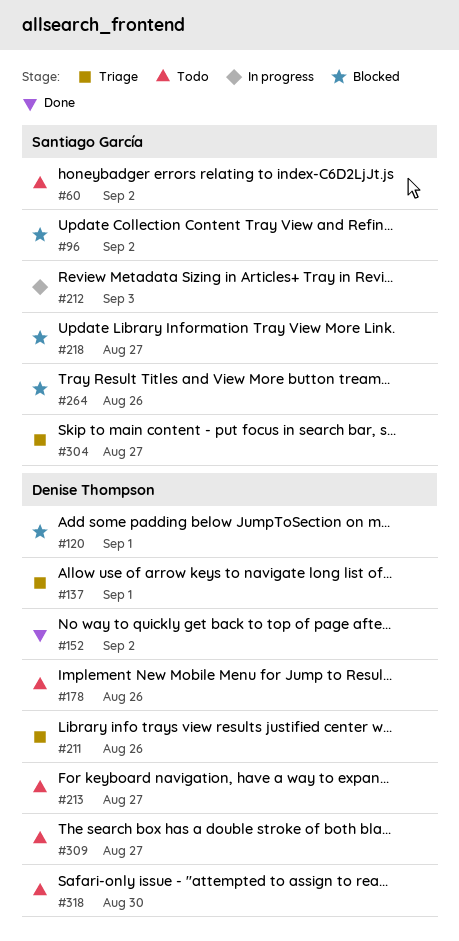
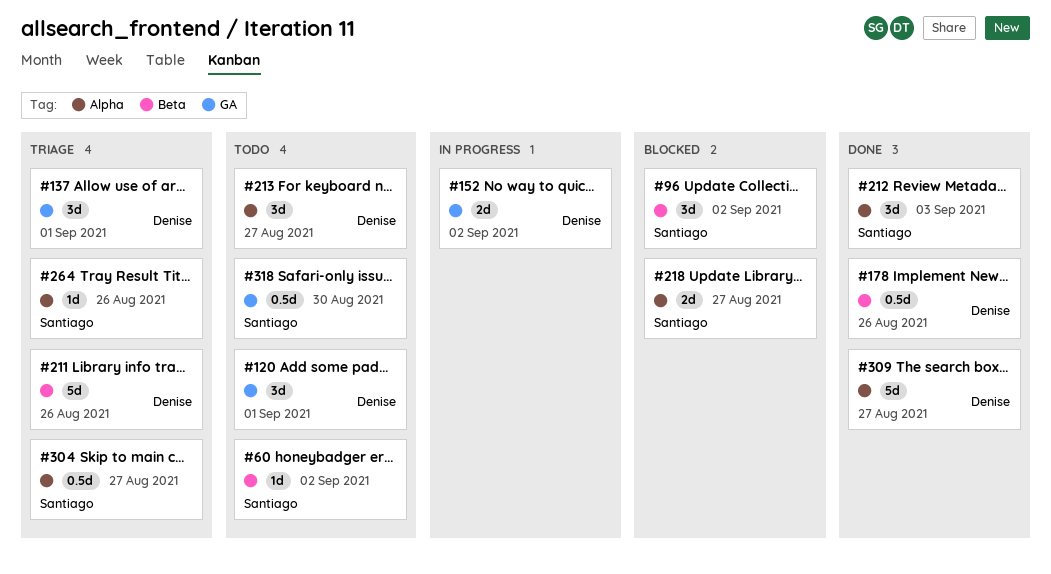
#120, status: Blocked -> Todo
#152, status: Done -> In progress
#178, status: Todo -> Done
#212, status: In progress -> Done
#264, status: Blocked -> Triage
#309, status: Todo -> Done
#318, owner: Denise Thompson -> Santiago García

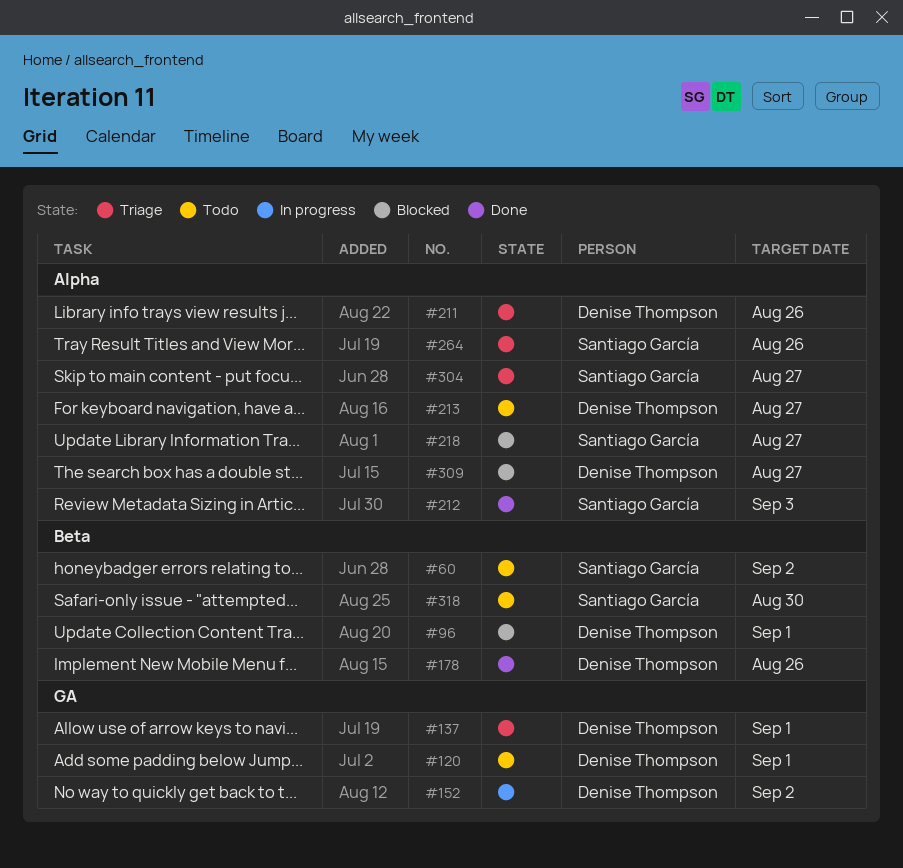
#96, owner: Santiago García -> Denise Thompson
#96, due: Sep 2 -> Sep 1
#211, label: Beta -> Alpha
#309, status: Done -> Blocked
#318, label: GA -> Beta

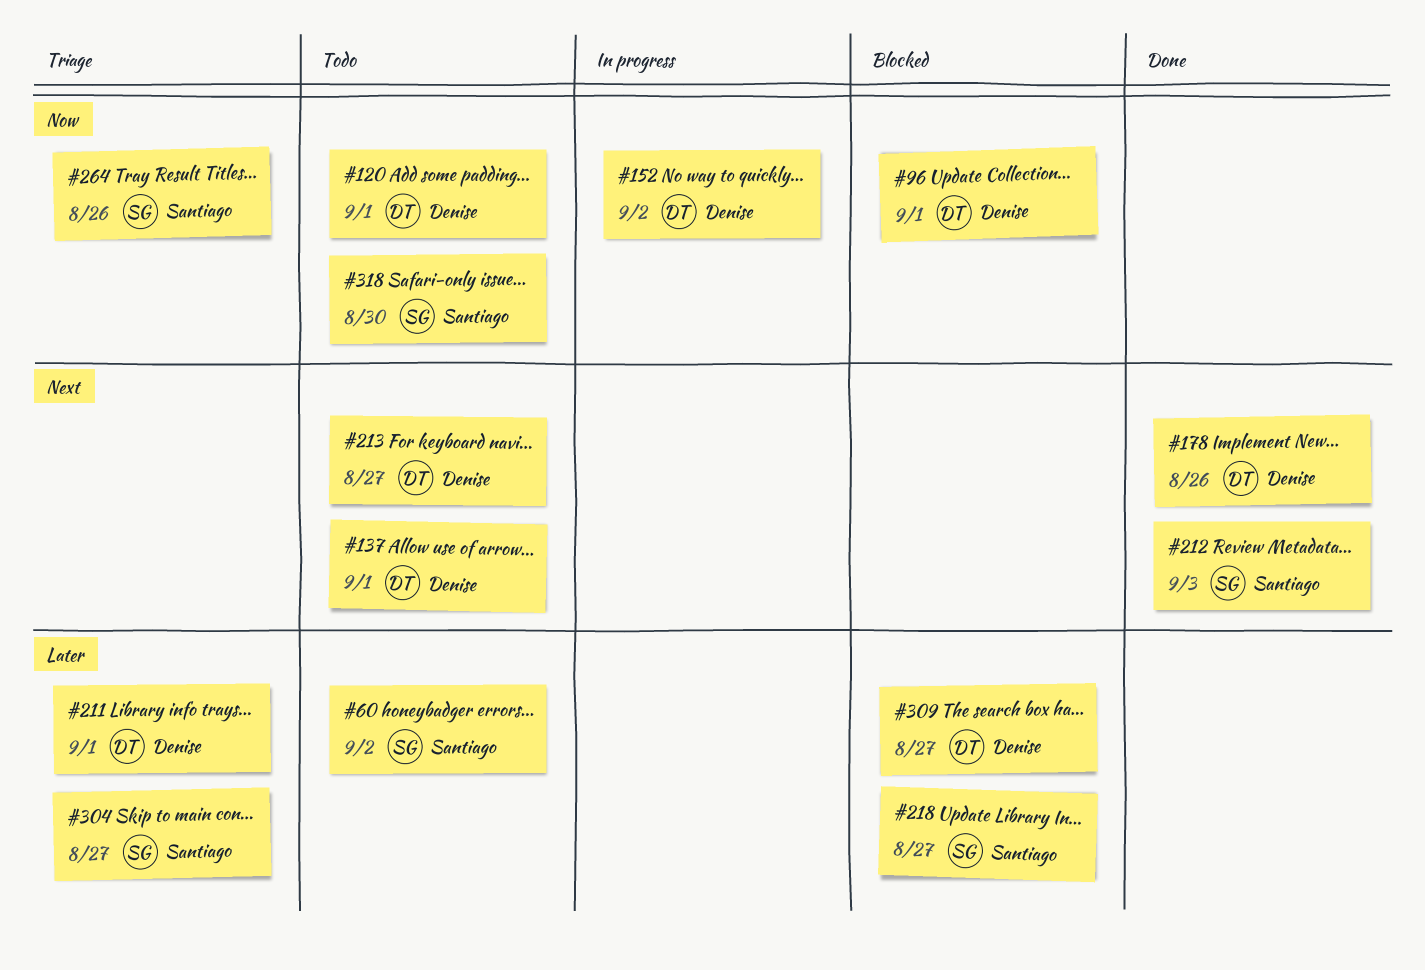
#137, status: Triage -> Todo
#211, due: Aug 26 -> Sep 1

